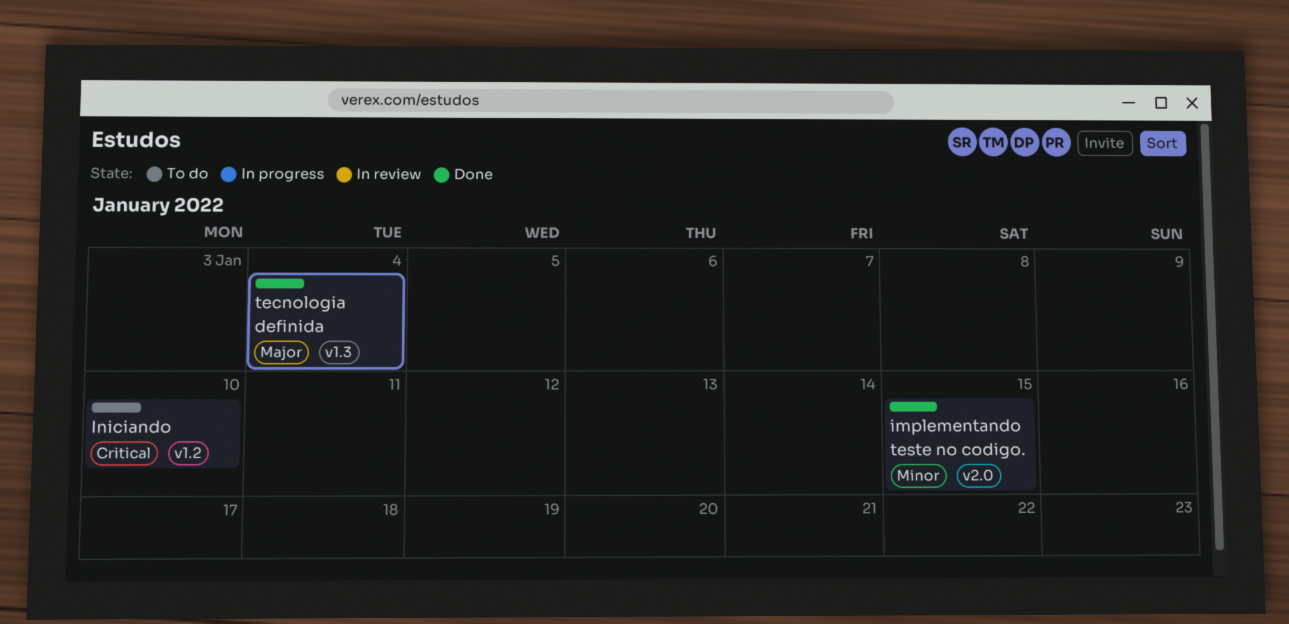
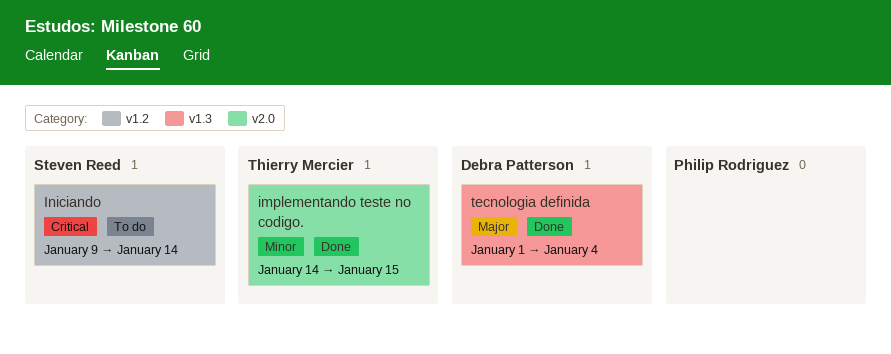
Iniciando, due: Jan 10 -> Jan 14

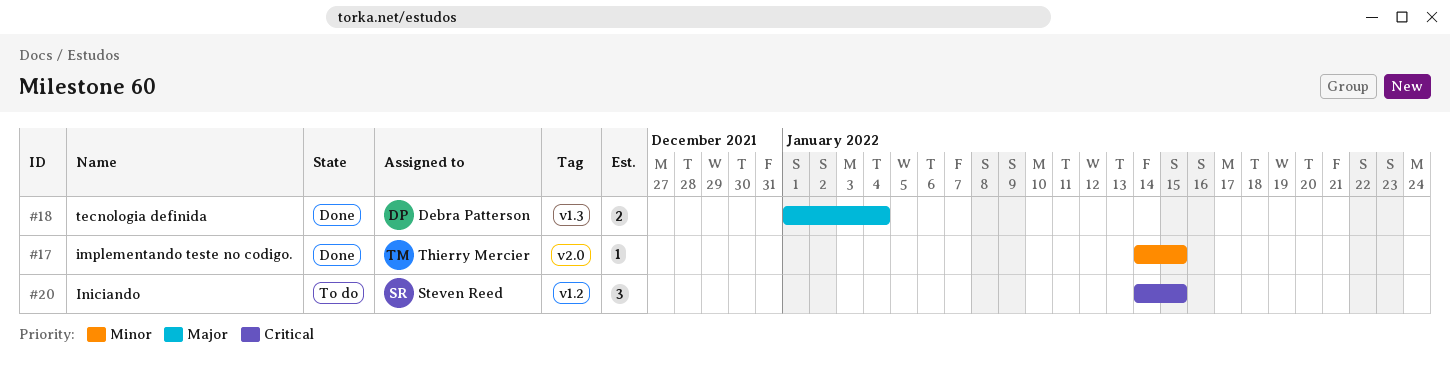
Iniciando, start: Jan 9 -> Jan 14
Iniciando, due: Jan 14 -> Jan 15

